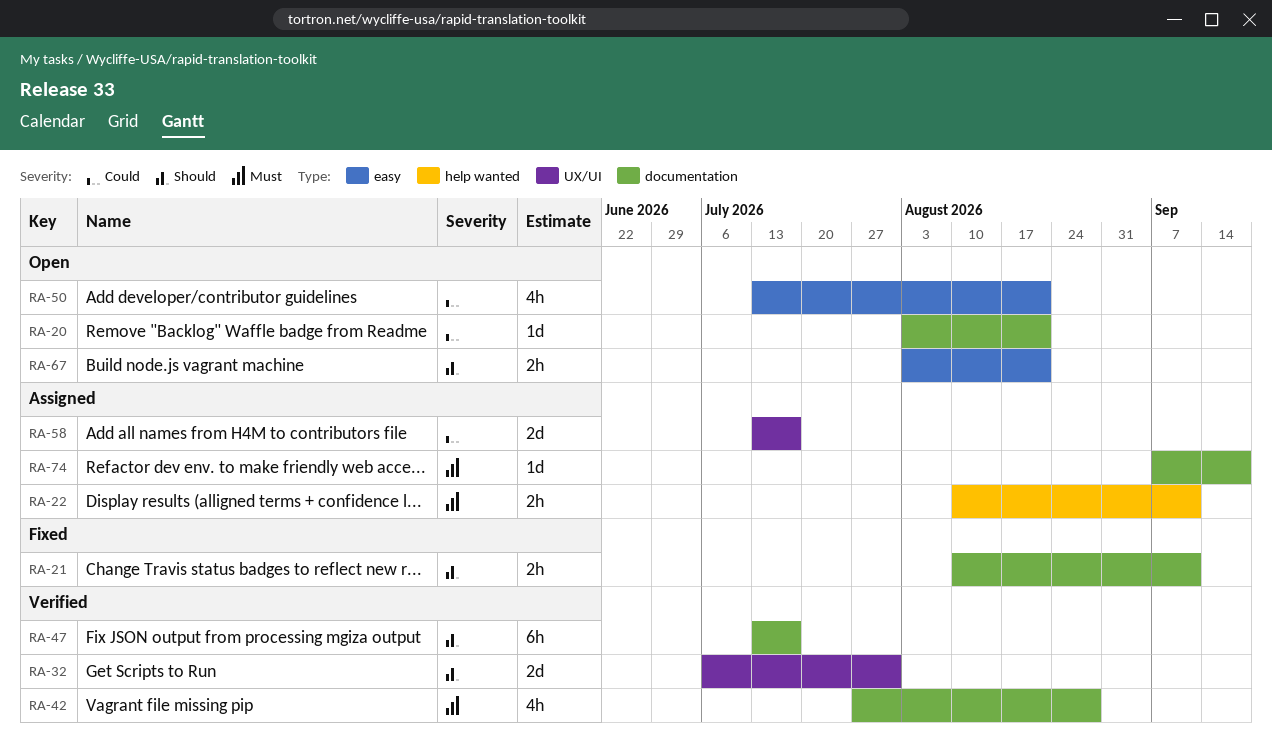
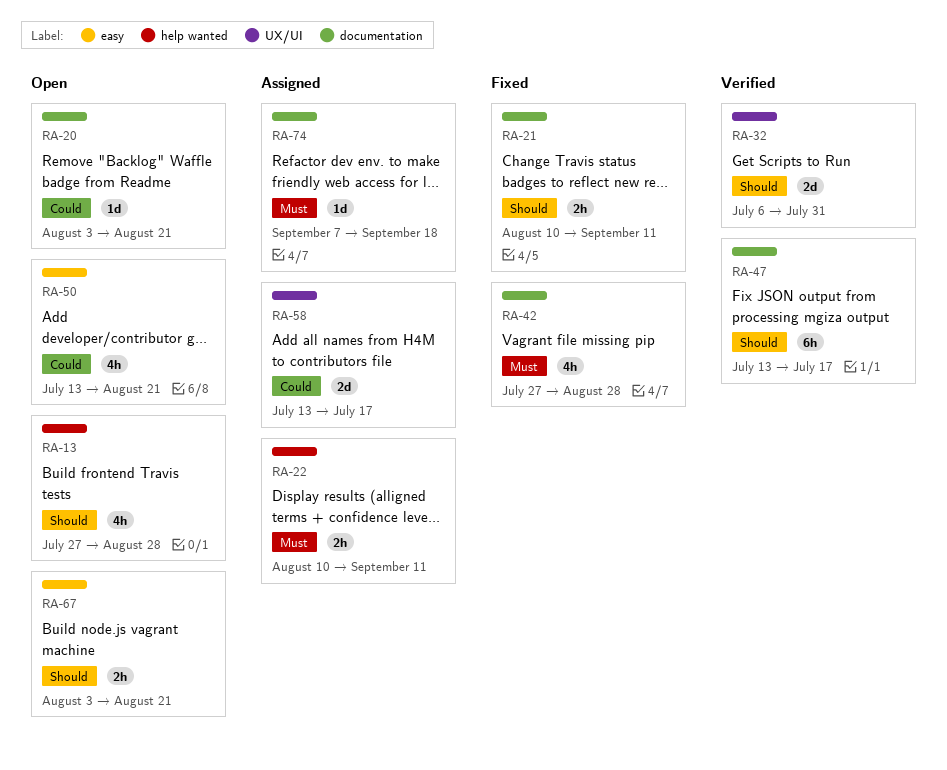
RA-13: none -> present
RA-42, status: Verified -> Fixed

